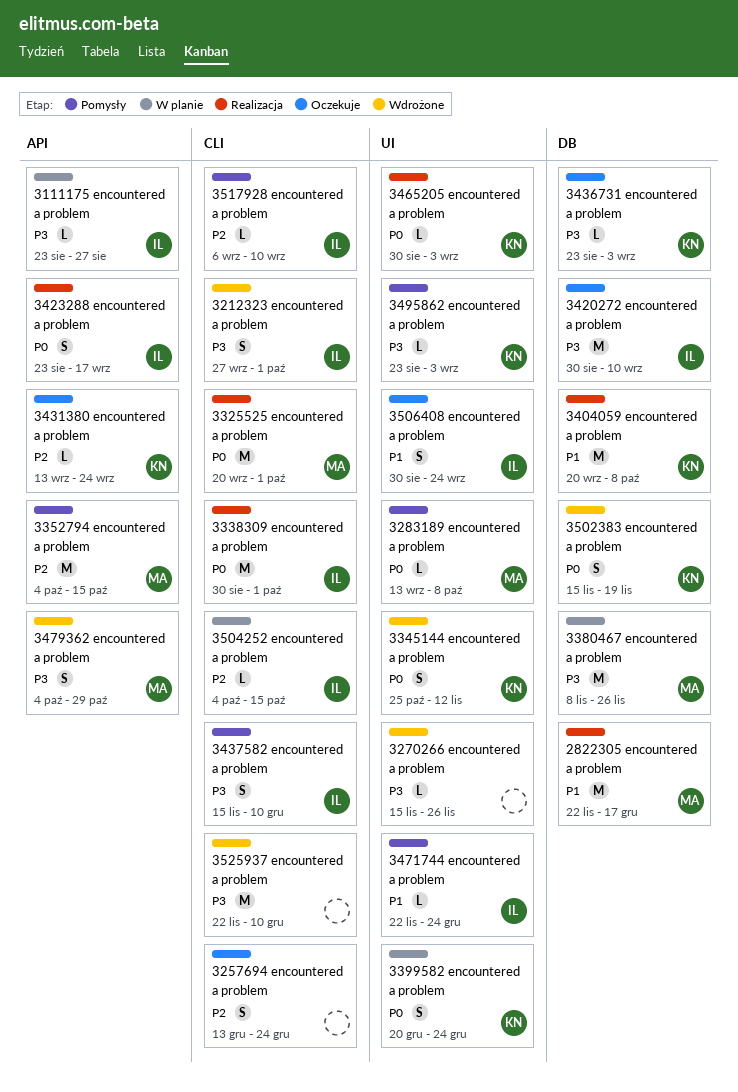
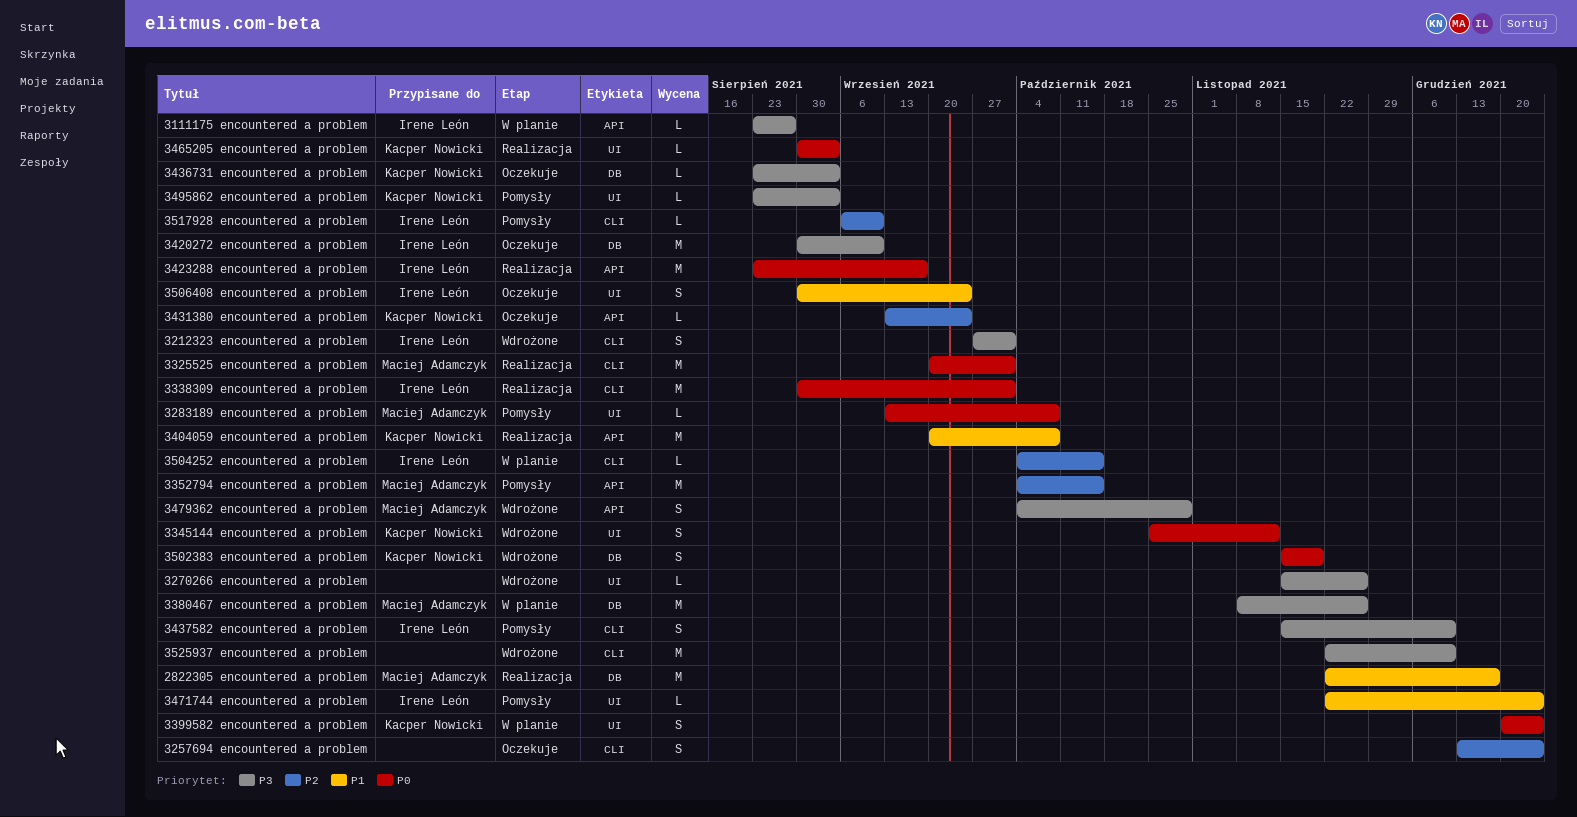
3404059 encountered a problem, label: DB -> API
3423288 encountered a problem, estimate: S -> M

